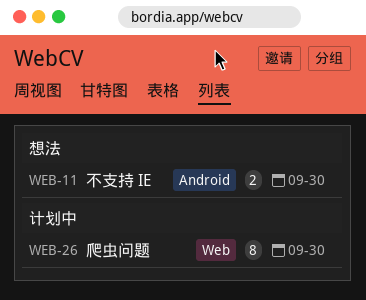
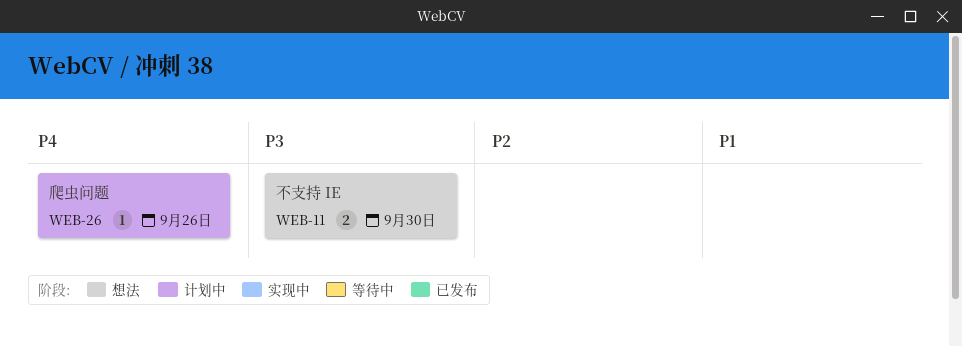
WEB-26, estimate: 8 -> 1
WEB-26, due: Sep 30 -> Sep 26

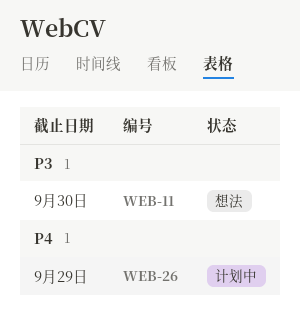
WEB-26, due: Sep 26 -> Sep 29

